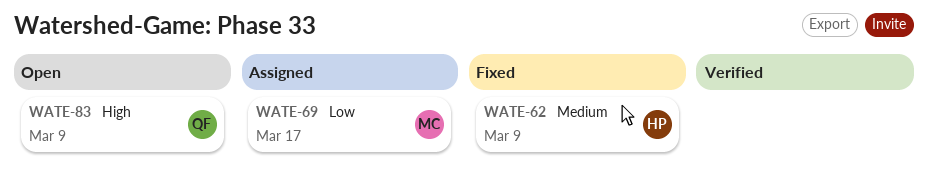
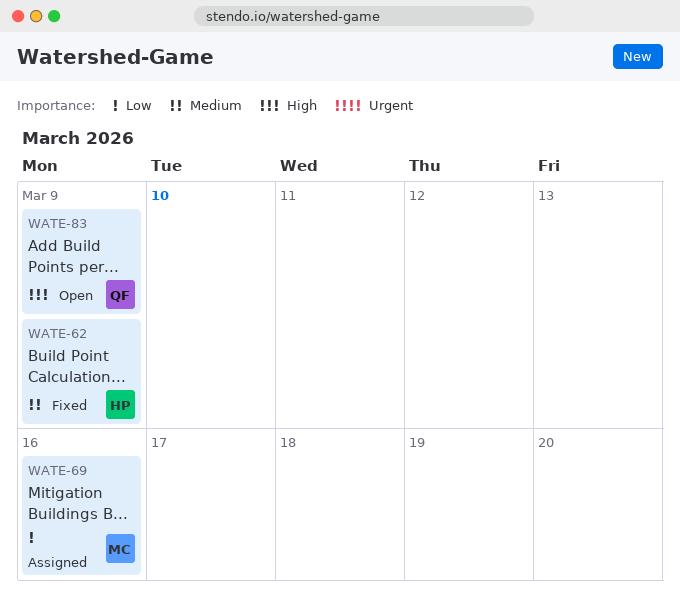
WATE-69, due: Mar 17 -> Mar 16

